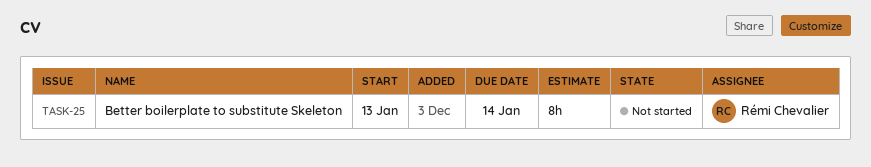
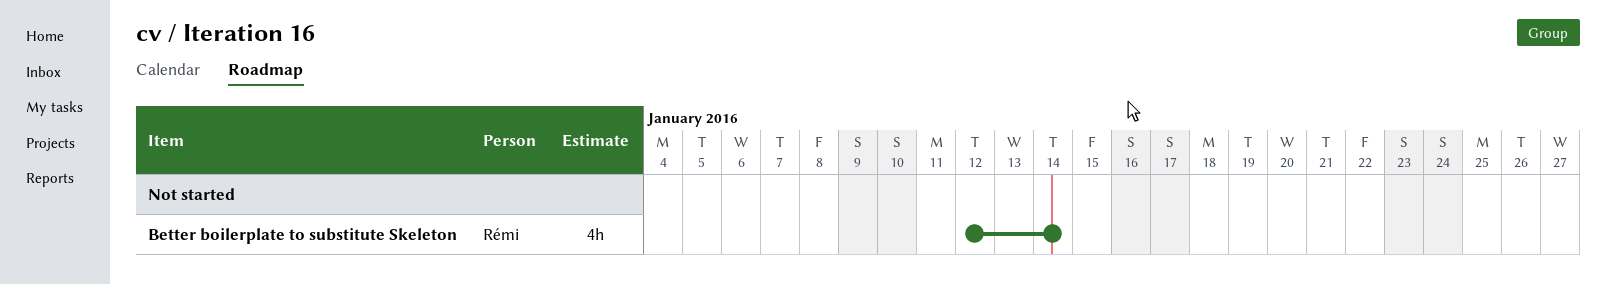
Better boilerplate to substitute Skeleton, estimate: 8h -> 4h
Better boilerplate to substitute Skeleton, start: Jan 13 -> Jan 12

